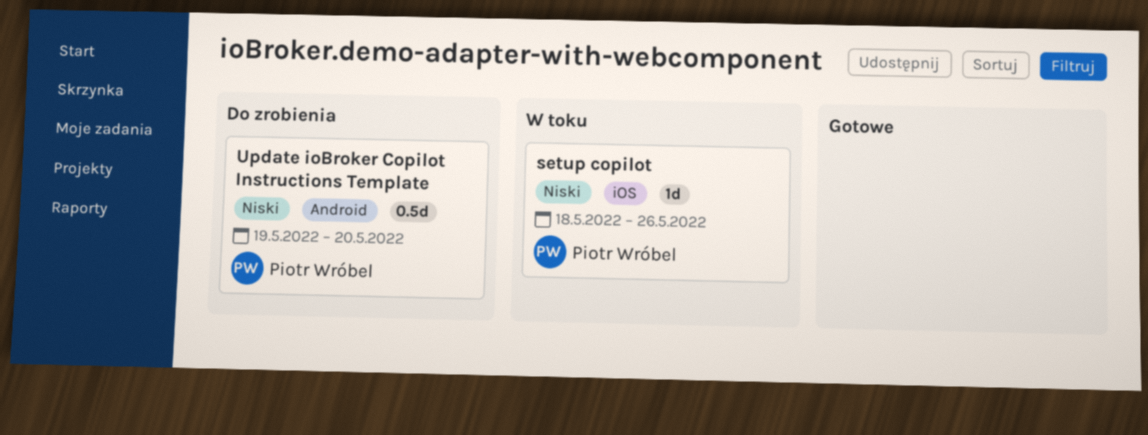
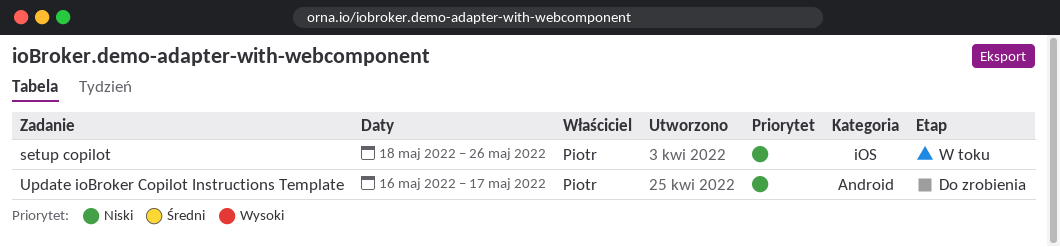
Update ioBroker Copilot Instructions Template, start: May 19 -> May 16
Update ioBroker Copilot Instructions Template, due: May 20 -> May 17

